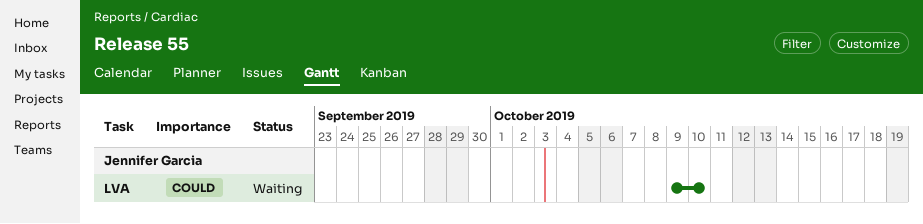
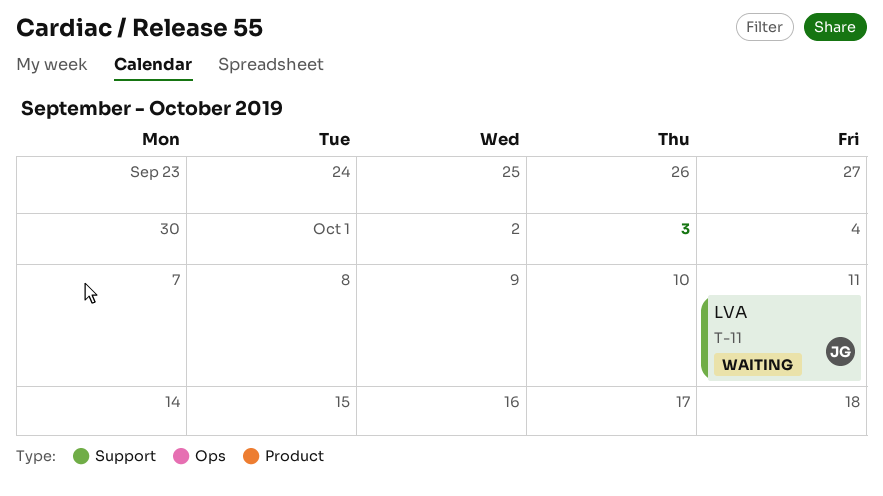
LVA, due: Oct 10 -> Oct 11

